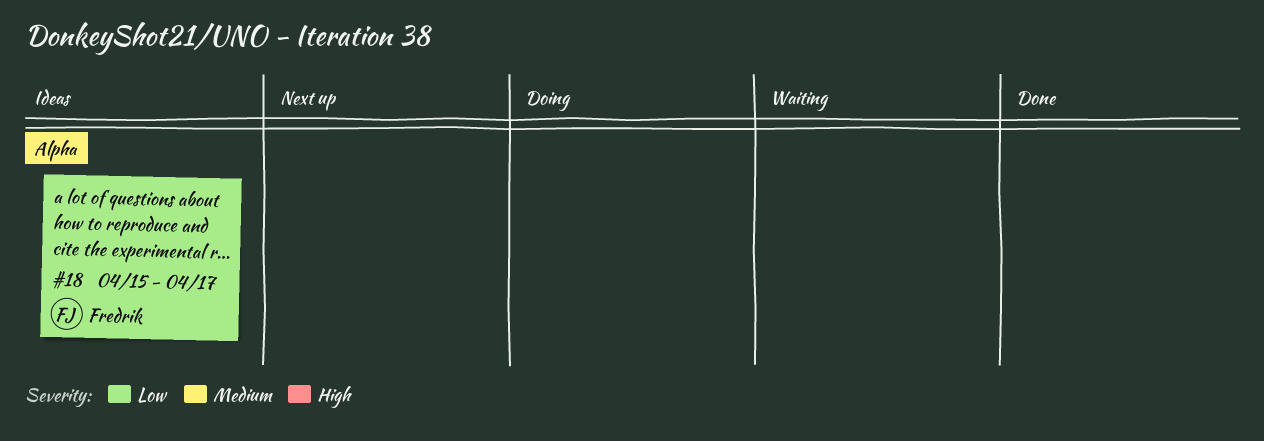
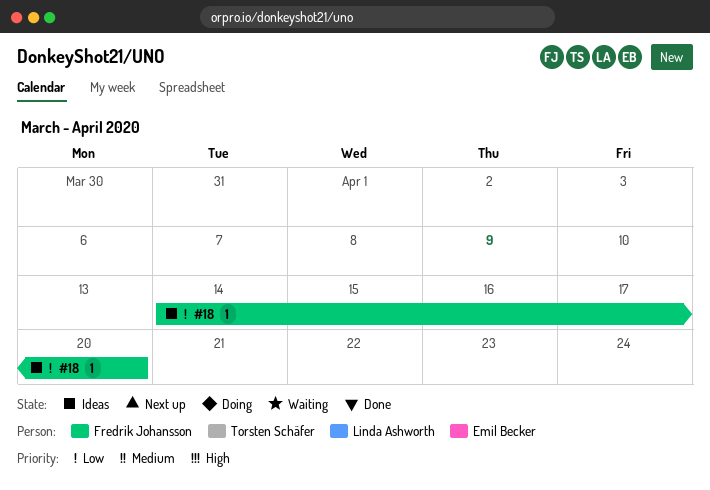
#18, start: Apr 15 -> Apr 14
#18, due: Apr 17 -> Apr 20

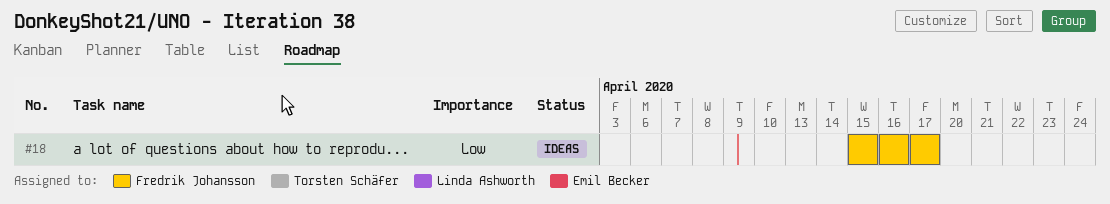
#18, start: Apr 14 -> Apr 15
#18, due: Apr 20 -> Apr 17

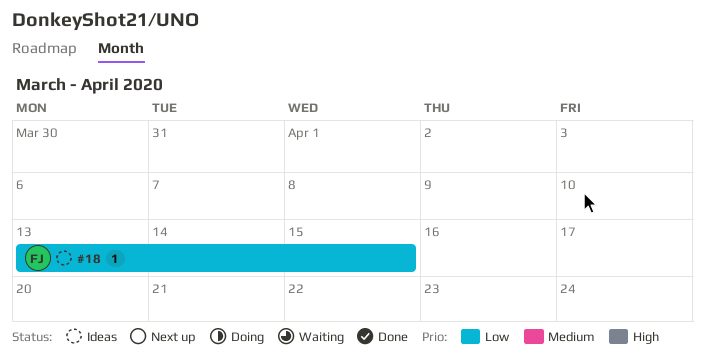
#18, start: Apr 15 -> Apr 13
#18, due: Apr 17 -> Apr 15

